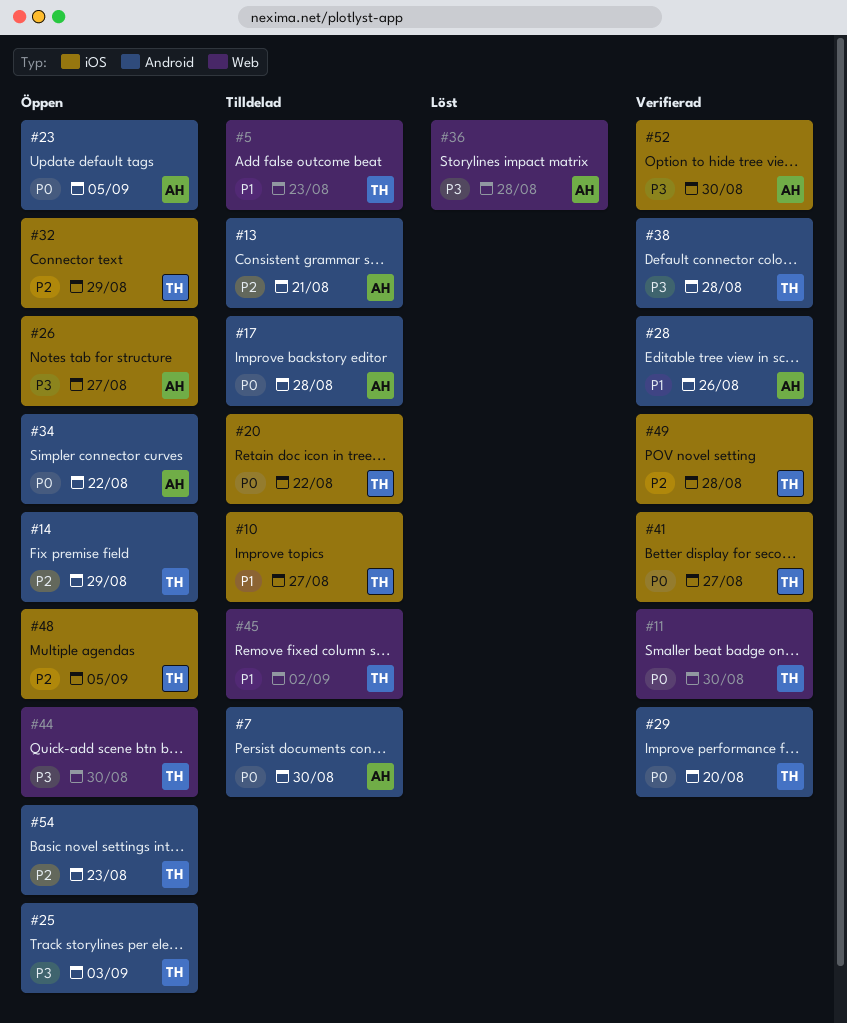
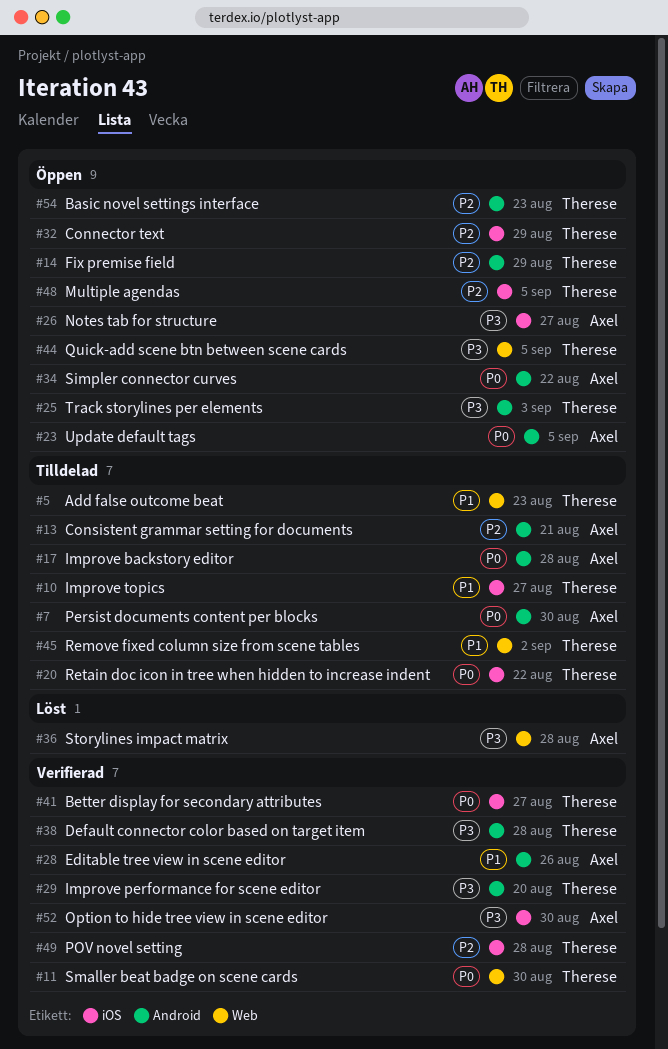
#29, priority: P0 -> P3
#44, due: Aug 30 -> Sep 5

